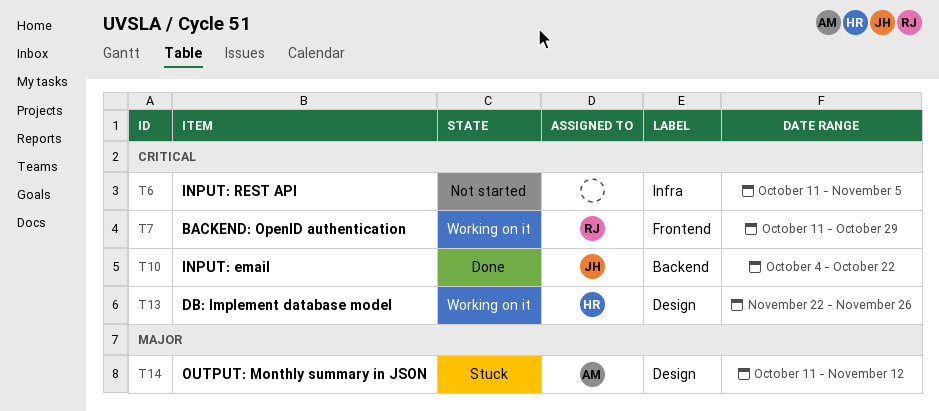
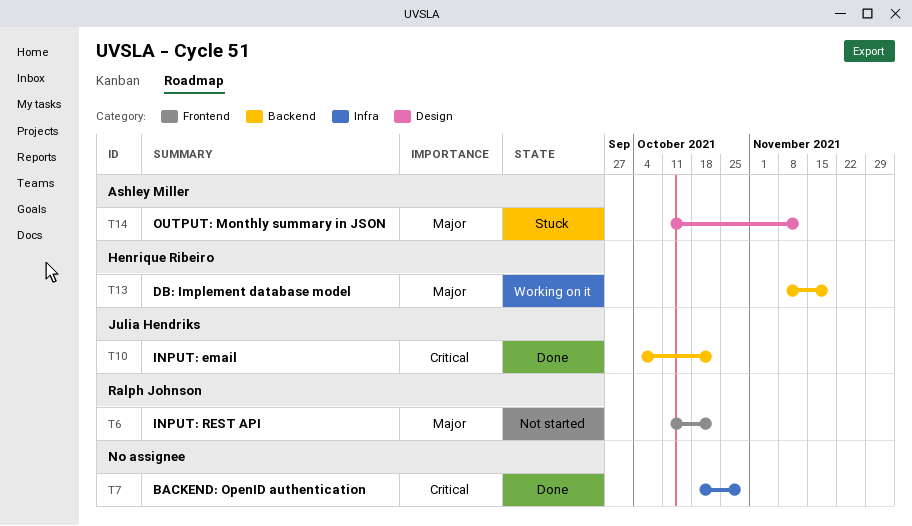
T6, owner: none -> Ralph Johnson
T6, priority: Critical -> Major
T6, label: Infra -> Frontend
T6, due: Nov 5 -> Oct 22
T7, status: Working on it -> Done
T7, owner: Ralph Johnson -> none
T7, label: Frontend -> Infra
T7, start: Oct 11 -> Oct 18
T13, priority: Critical -> Major
T13, label: Design -> Backend
T13, start: Nov 22 -> Nov 8
T13, due: Nov 26 -> Nov 19

